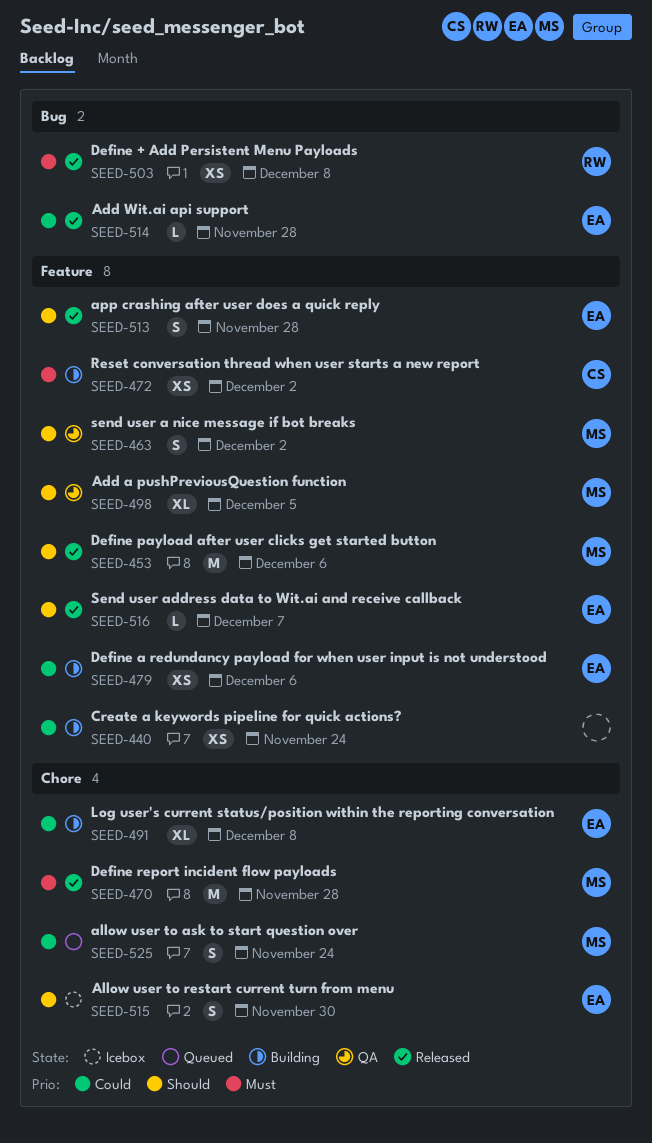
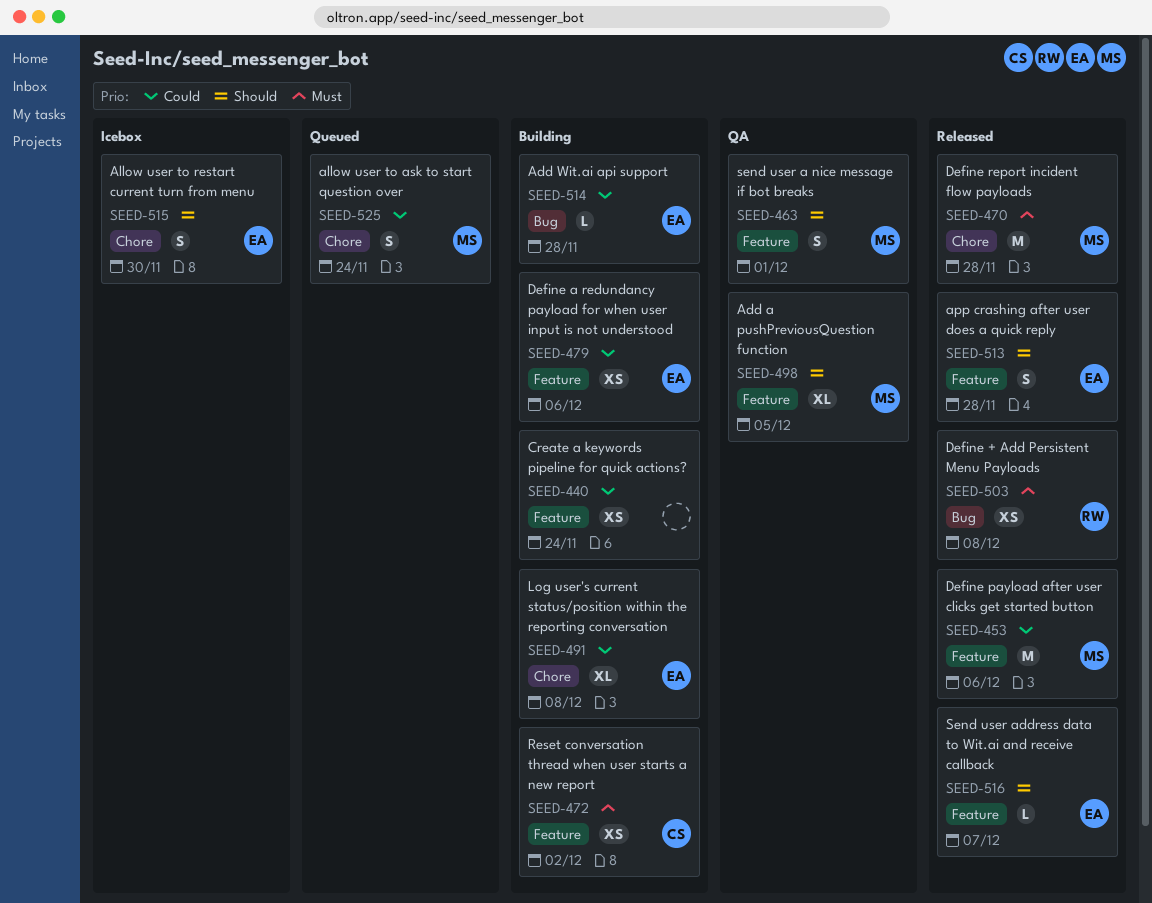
SEED-453, priority: Should -> Could
SEED-463, due: Dec 2 -> Dec 1
SEED-514, status: Released -> Building

